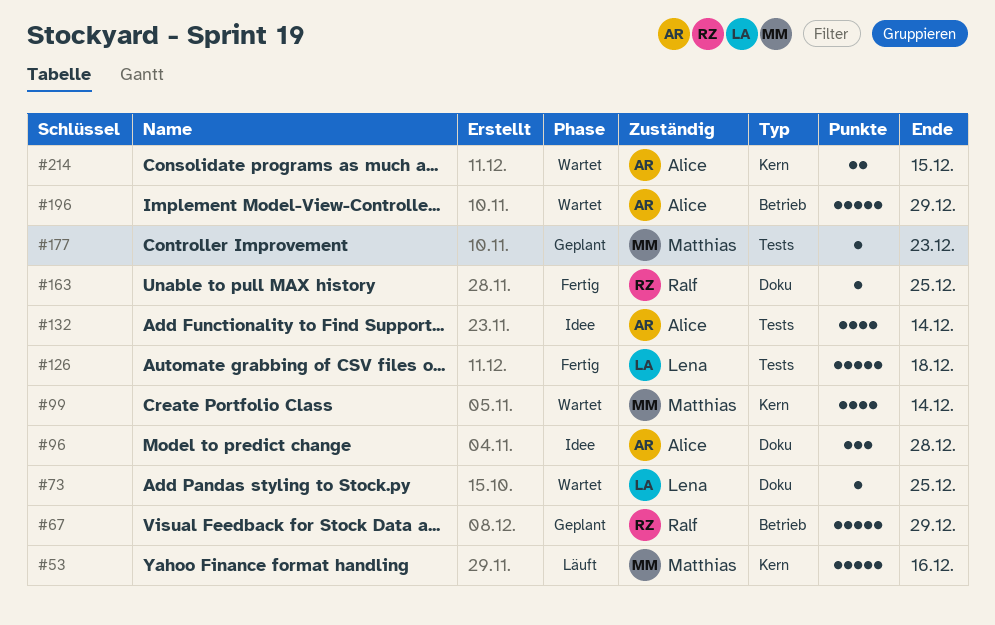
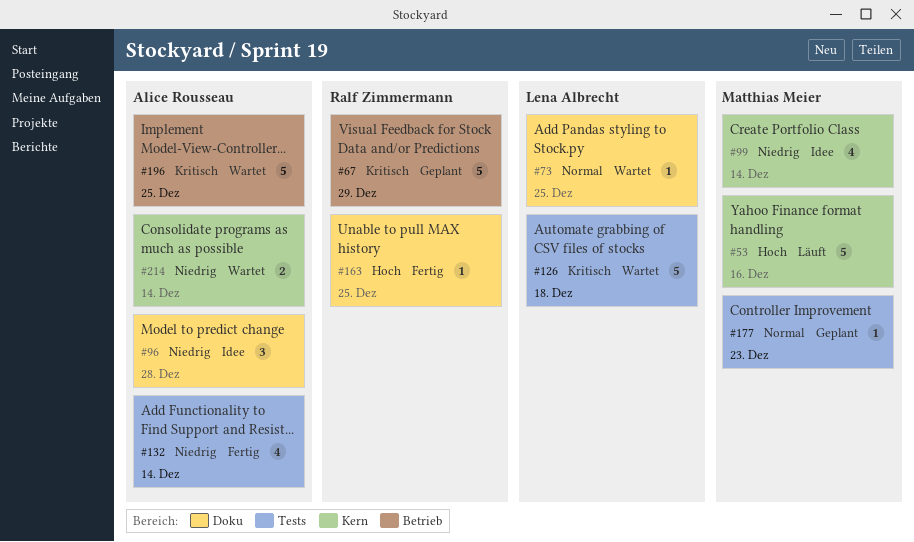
#99, status: Wartet -> Idee
#126, status: Fertig -> Wartet
#132, status: Idee -> Fertig
#196, due: Dec 29 -> Dec 25
#214, due: Dec 15 -> Dec 14

